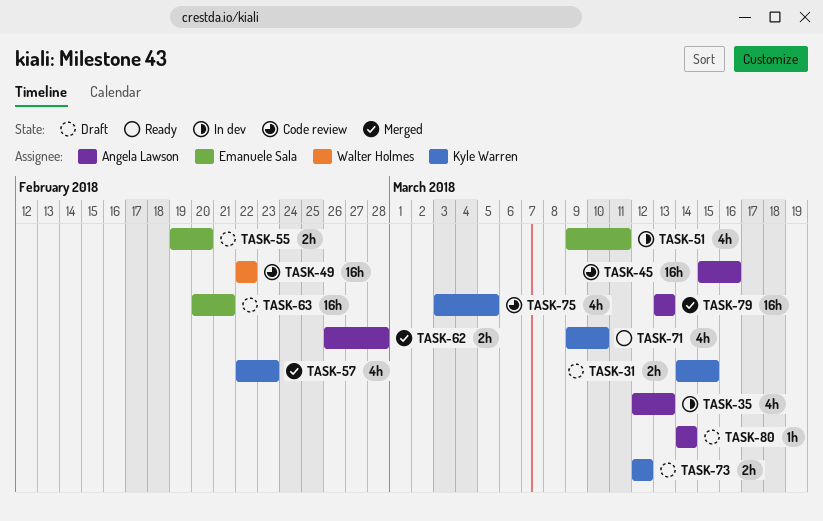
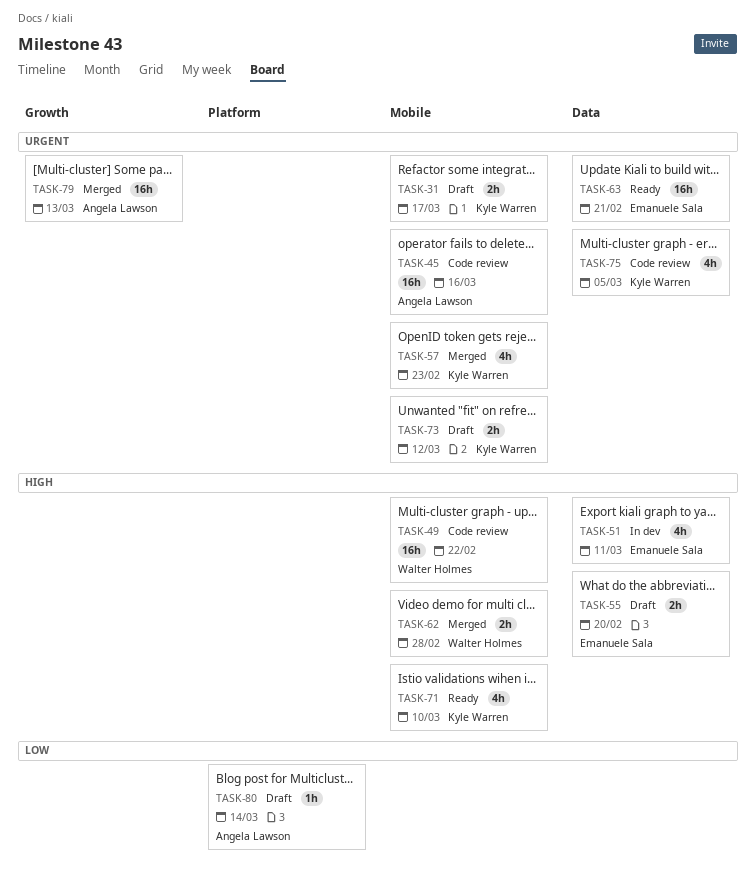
TASK-31, due: Mar 15 -> Mar 17
TASK-35: present -> none
TASK-62, owner: Angela Lawson -> Walter Holmes
TASK-63, status: Draft -> Ready

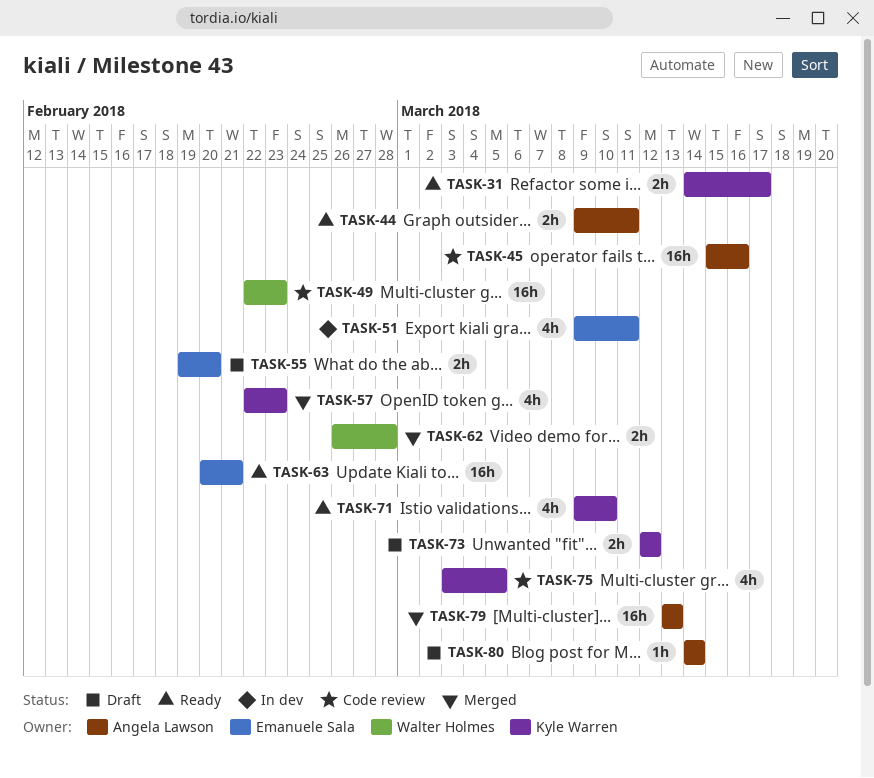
TASK-31, status: Draft -> Ready
TASK-44: none -> present
TASK-49, due: Feb 22 -> Feb 23

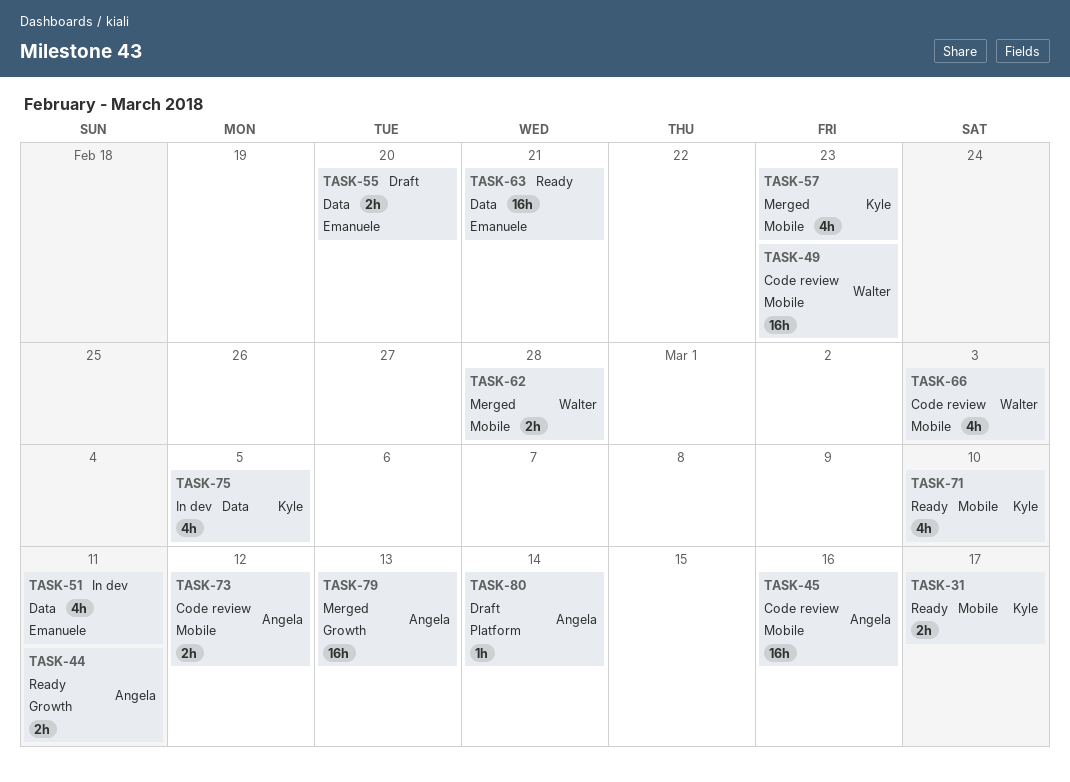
TASK-66: none -> present
TASK-73, status: Draft -> Code review
TASK-73, owner: Kyle Warren -> Angela Lawson
TASK-75, status: Code review -> In dev

